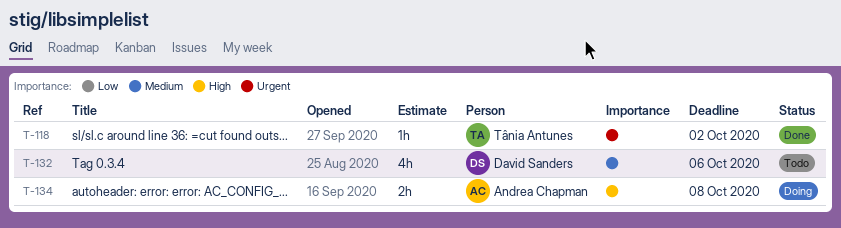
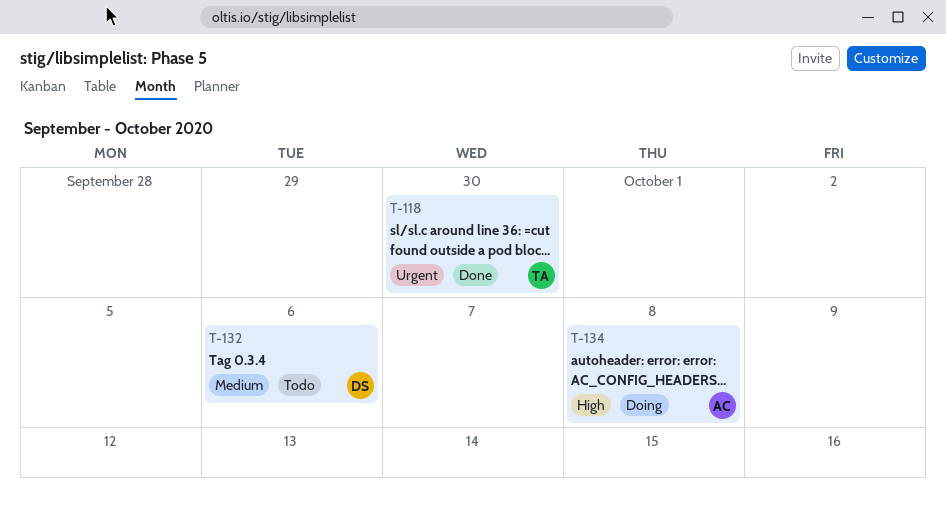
T-118, due: Oct 2 -> Sep 30

